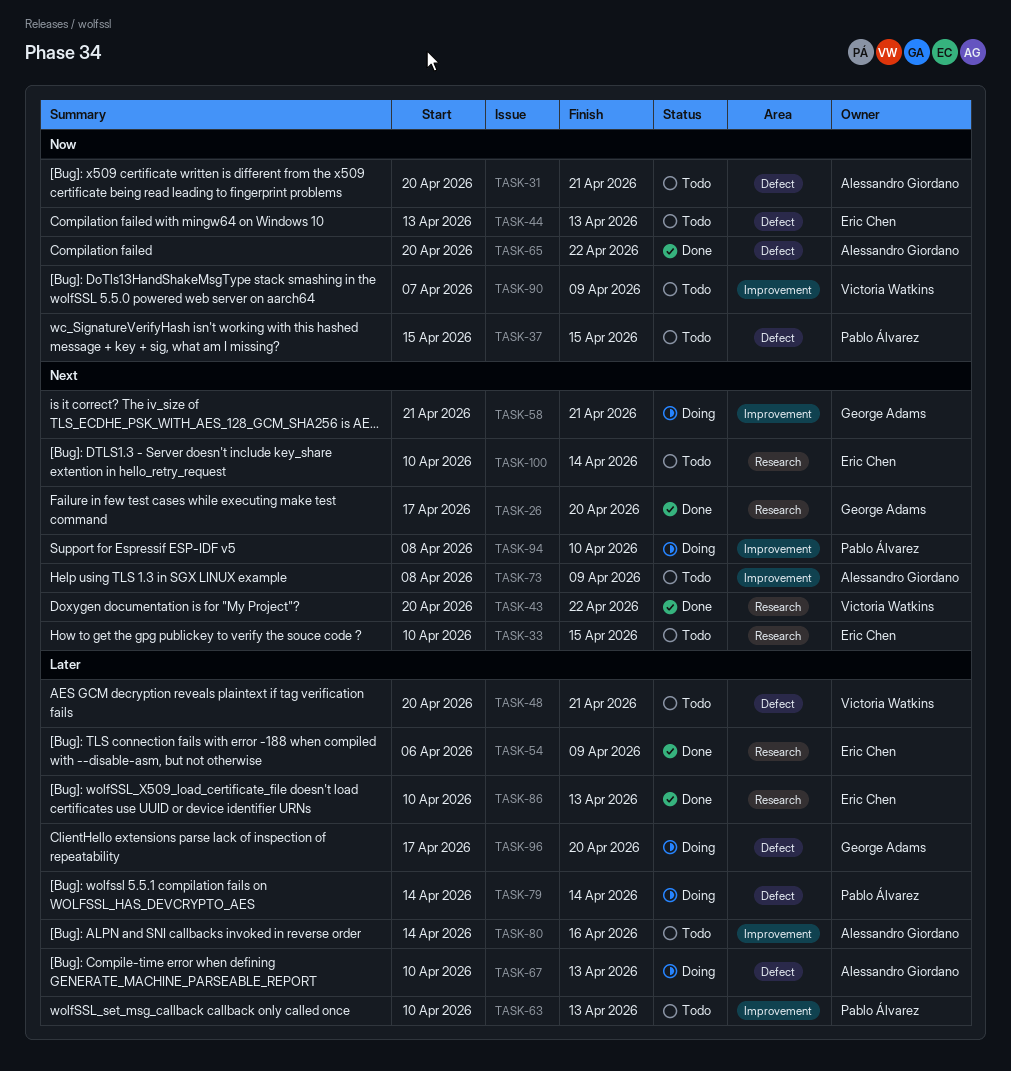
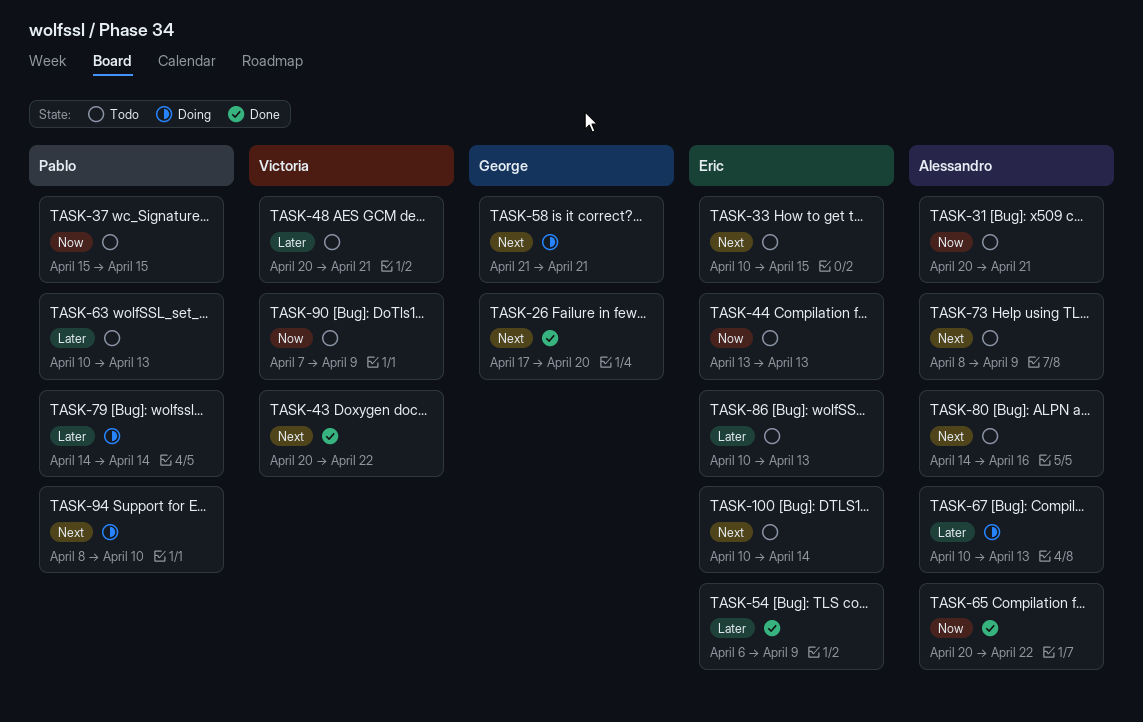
TASK-80, priority: Later -> Next
TASK-86, status: Done -> Todo
TASK-96: present -> none

